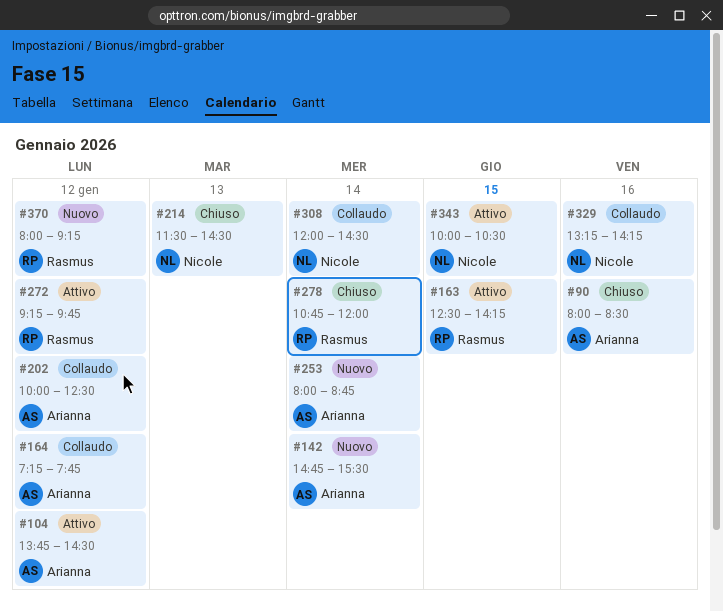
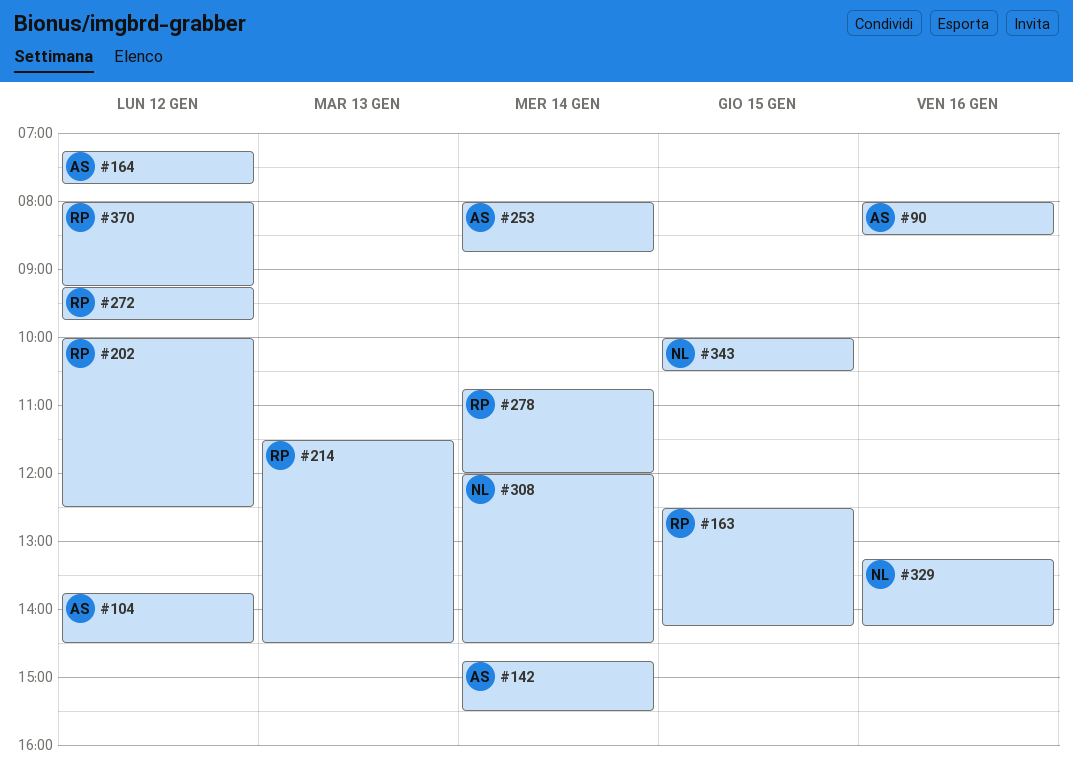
#202, owner: Arianna -> Rasmus
#214, owner: Nicole -> Rasmus

